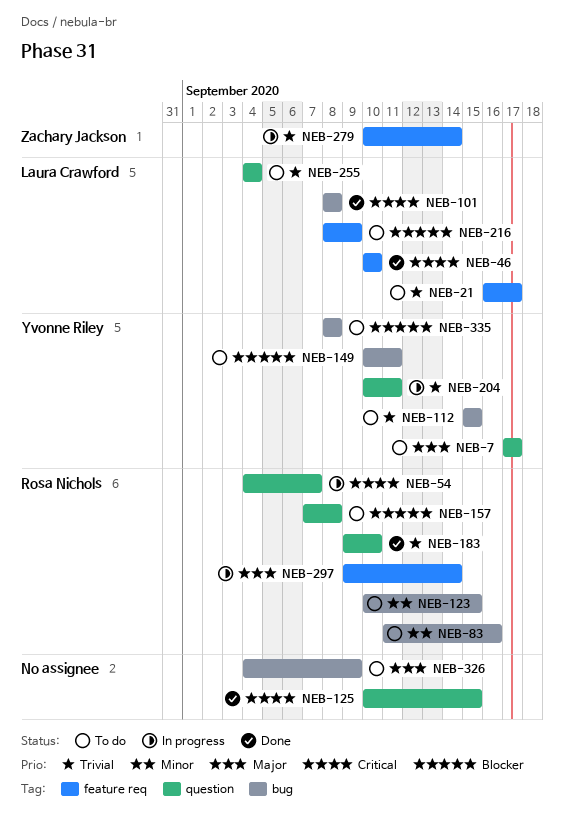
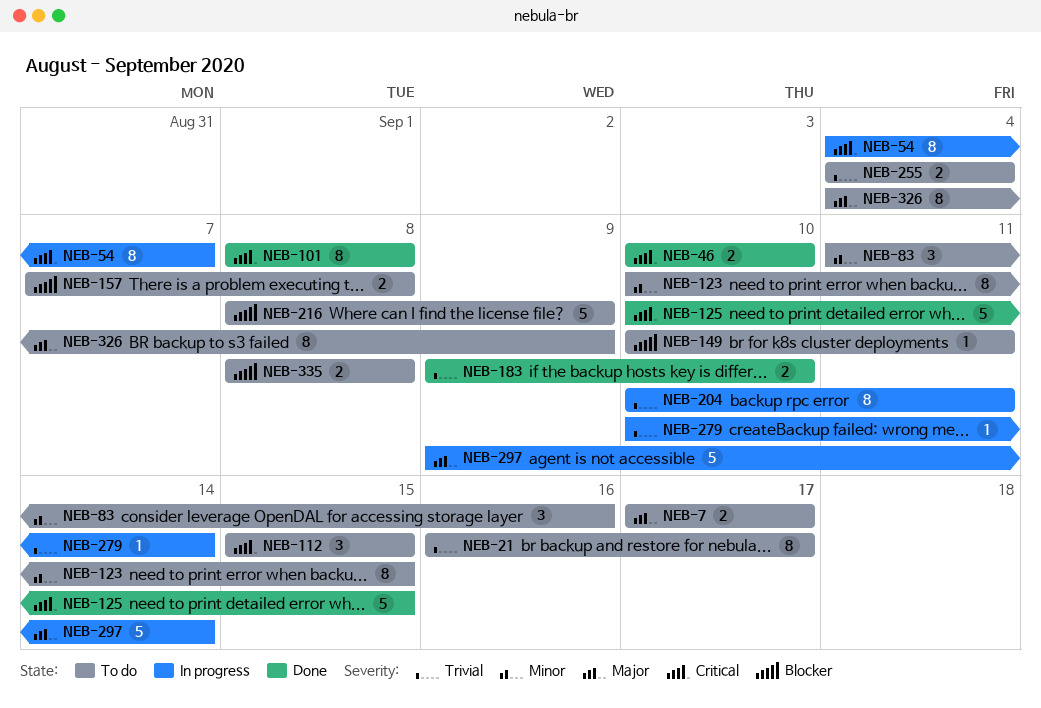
NEB-112, priority: Trivial -> Critical

